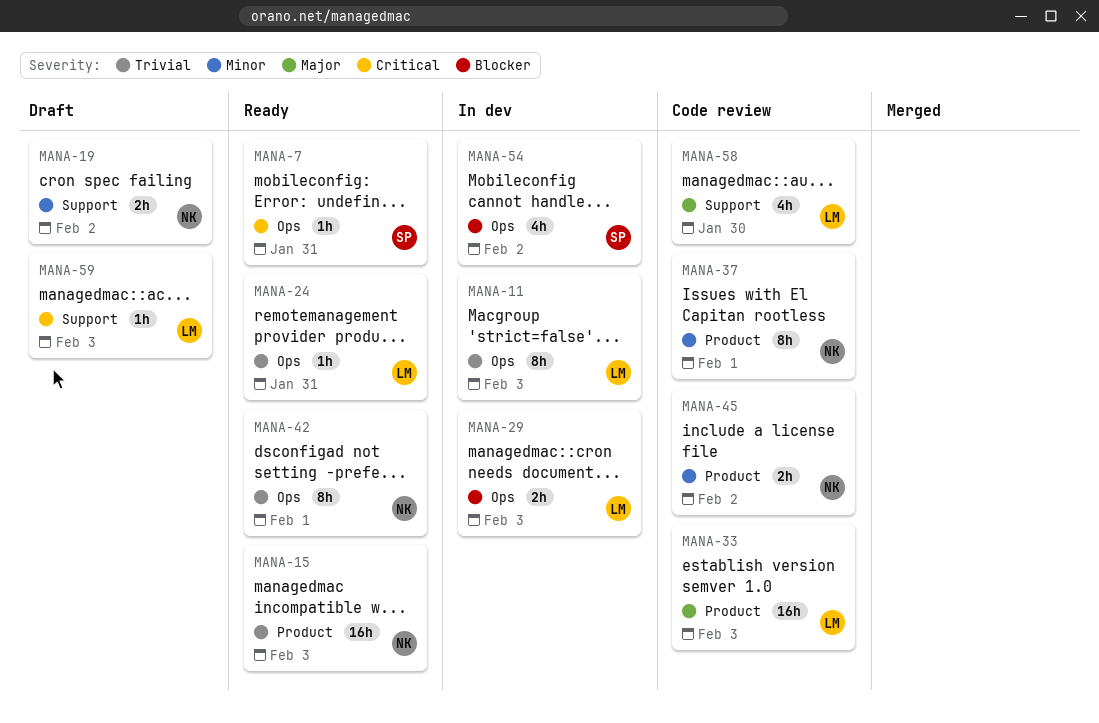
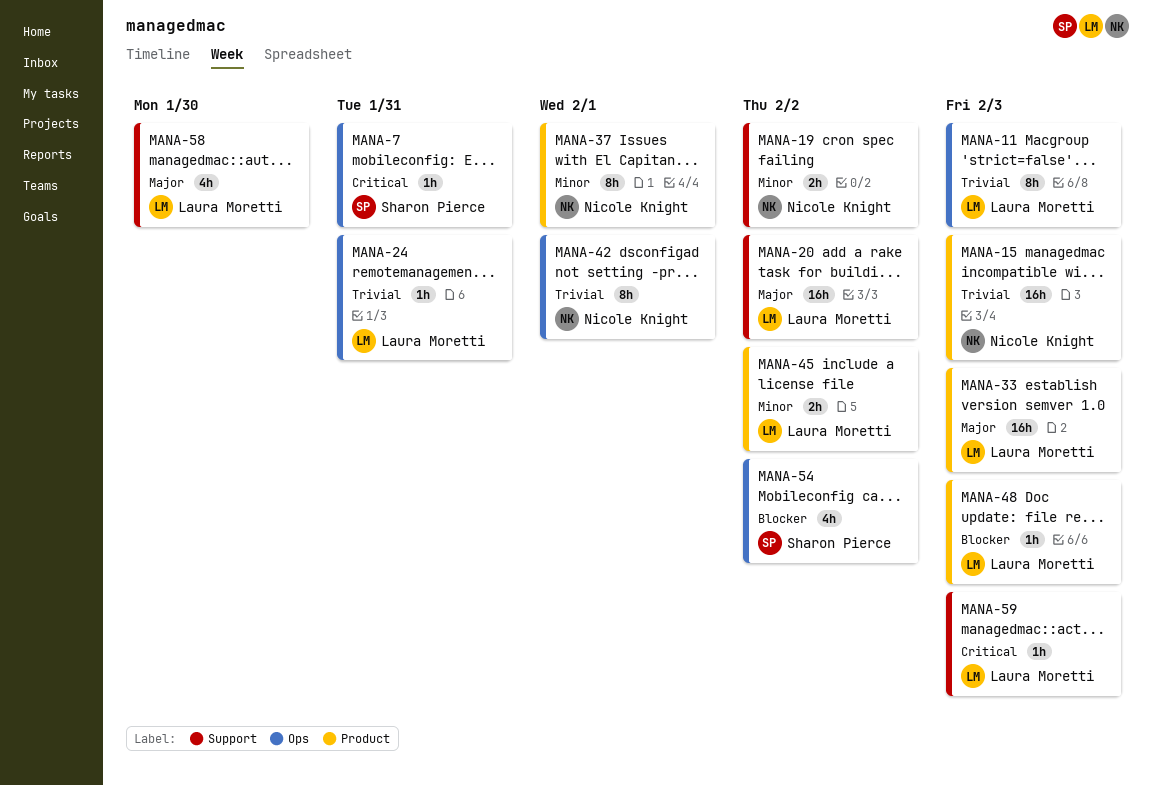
MANA-20: none -> present
MANA-29: present -> none
MANA-45, owner: Nicole Knight -> Laura Moretti
MANA-48: none -> present

